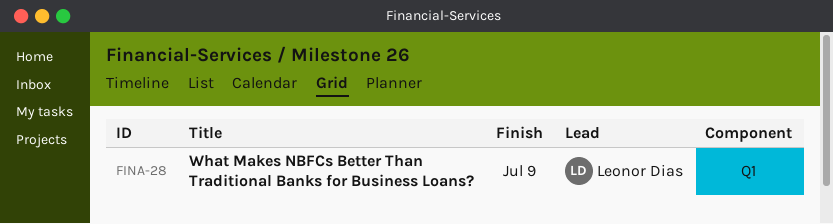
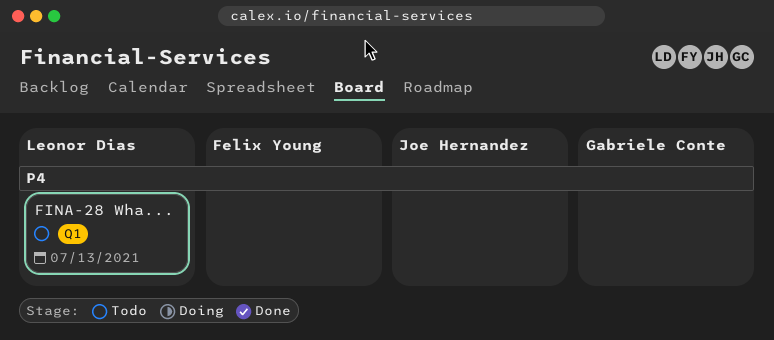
FINA-28, due: Jul 9 -> Jul 13

